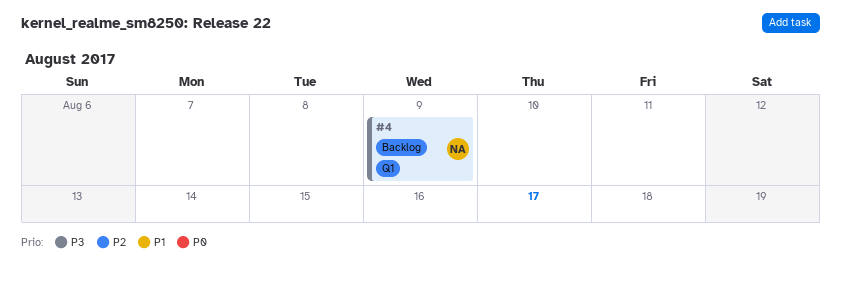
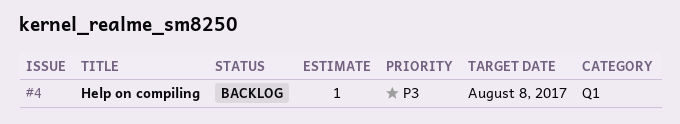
#4, due: Aug 9 -> Aug 8

